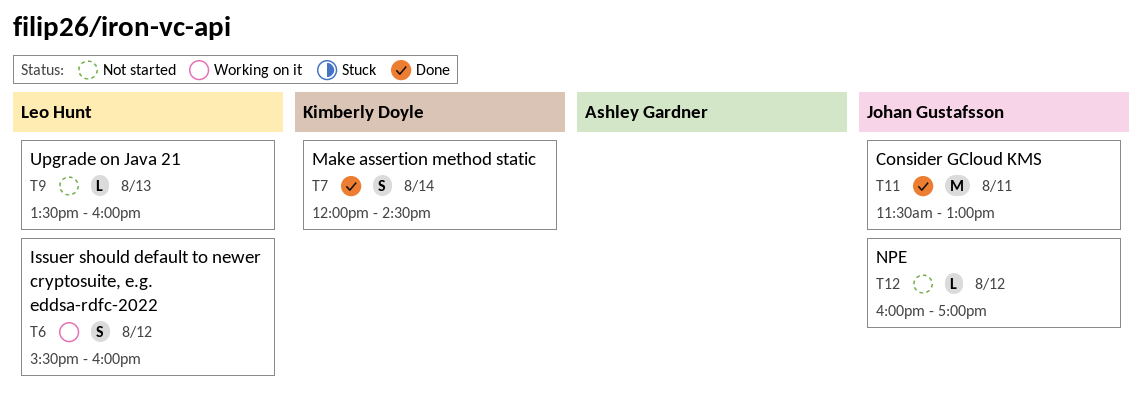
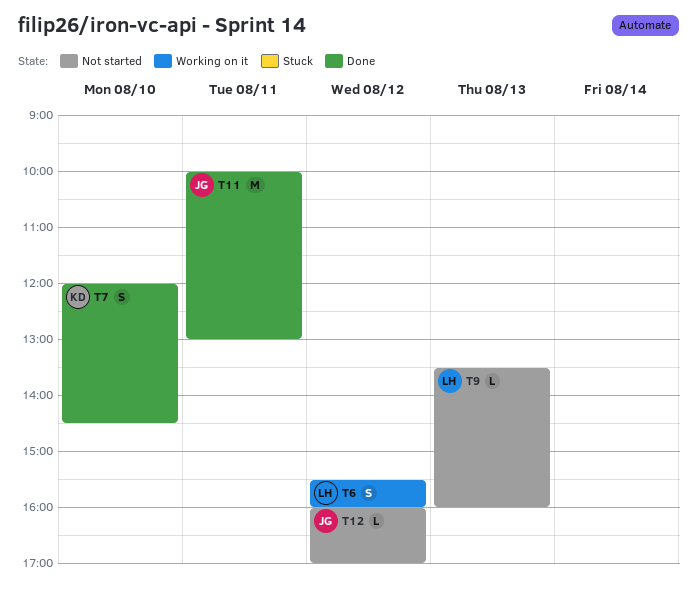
T7, day: Aug 14 -> Aug 10
T11, begins: 11:30 -> 10:00

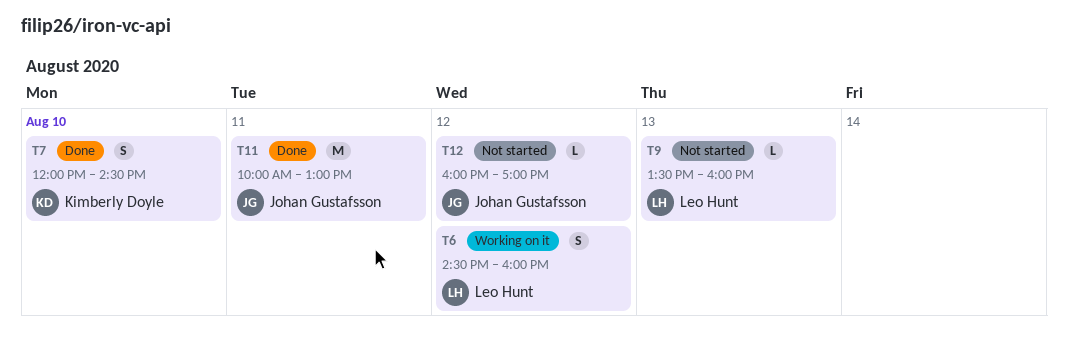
T6, begins: 15:30 -> 14:30

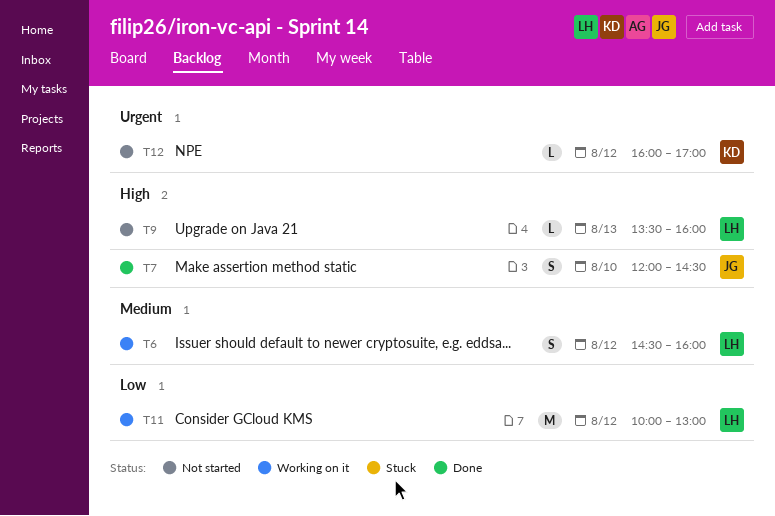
T7, owner: Kimberly Doyle -> Johan Gustafsson
T11, status: Done -> Working on it
T11, owner: Johan Gustafsson -> Leo Hunt
T11, day: Aug 11 -> Aug 12
T12, owner: Johan Gustafsson -> Kimberly Doyle

